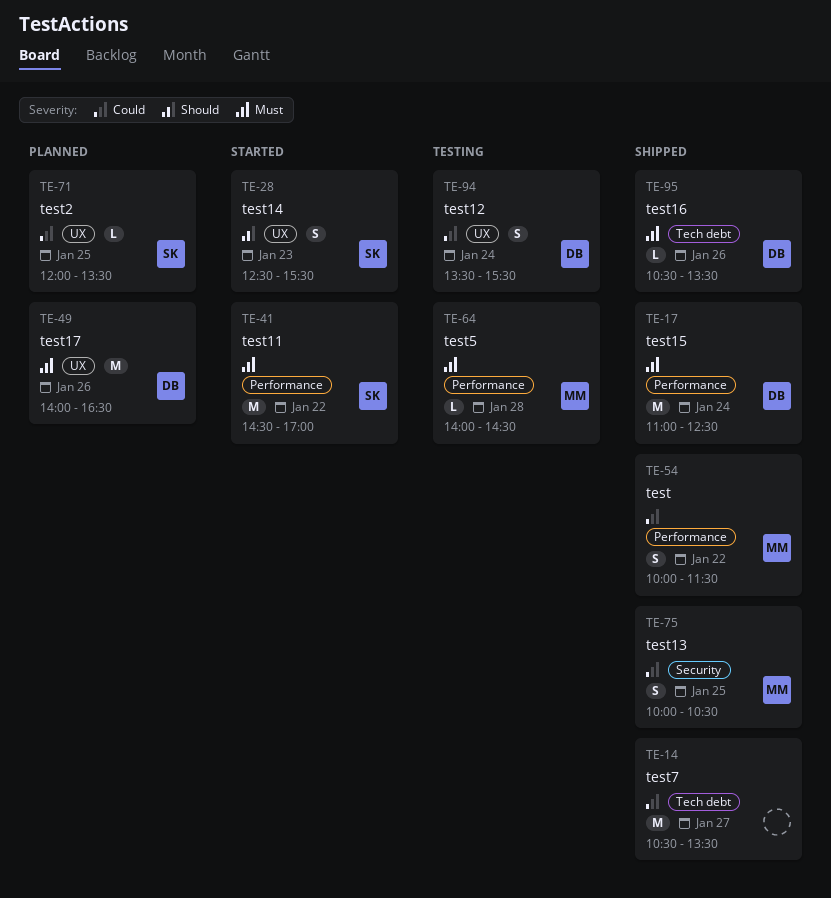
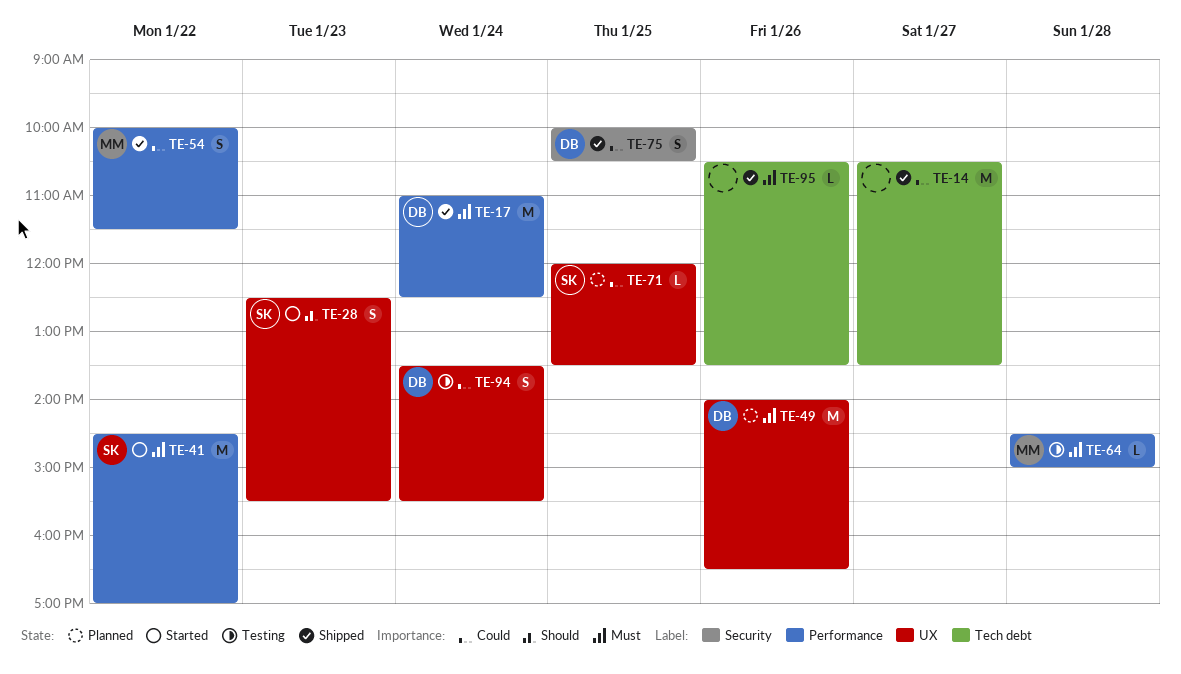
TE-64, begins: 14:00 -> 14:30
TE-64, ends: 14:30 -> 15:00
TE-75, owner: MM -> DB
TE-95, owner: DB -> none

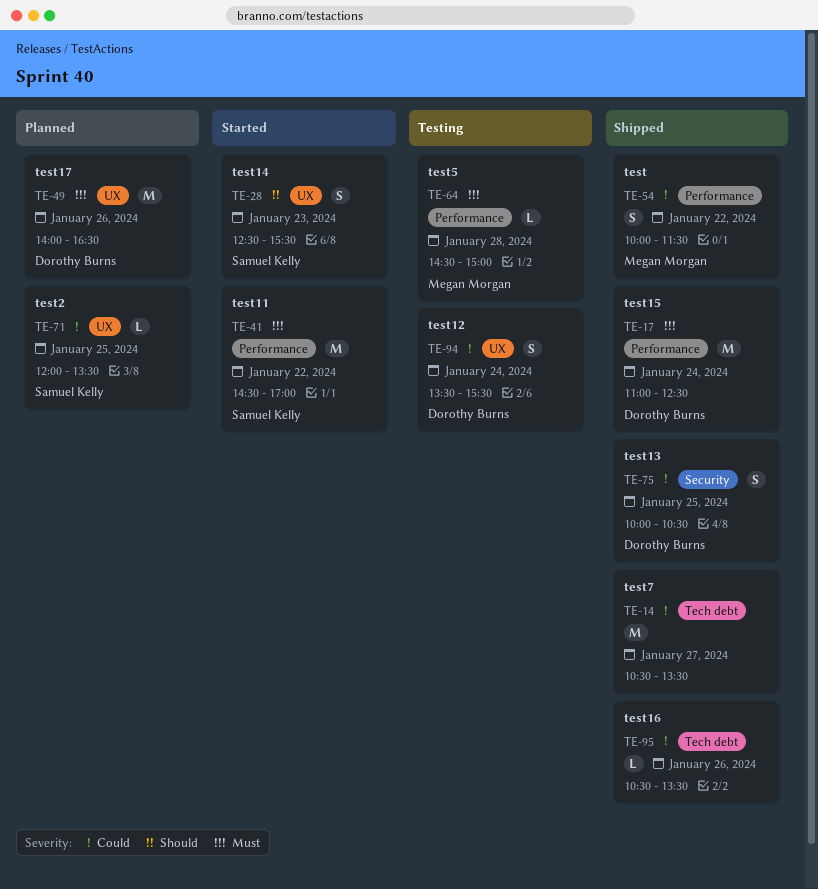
TE-95, priority: Must -> Could

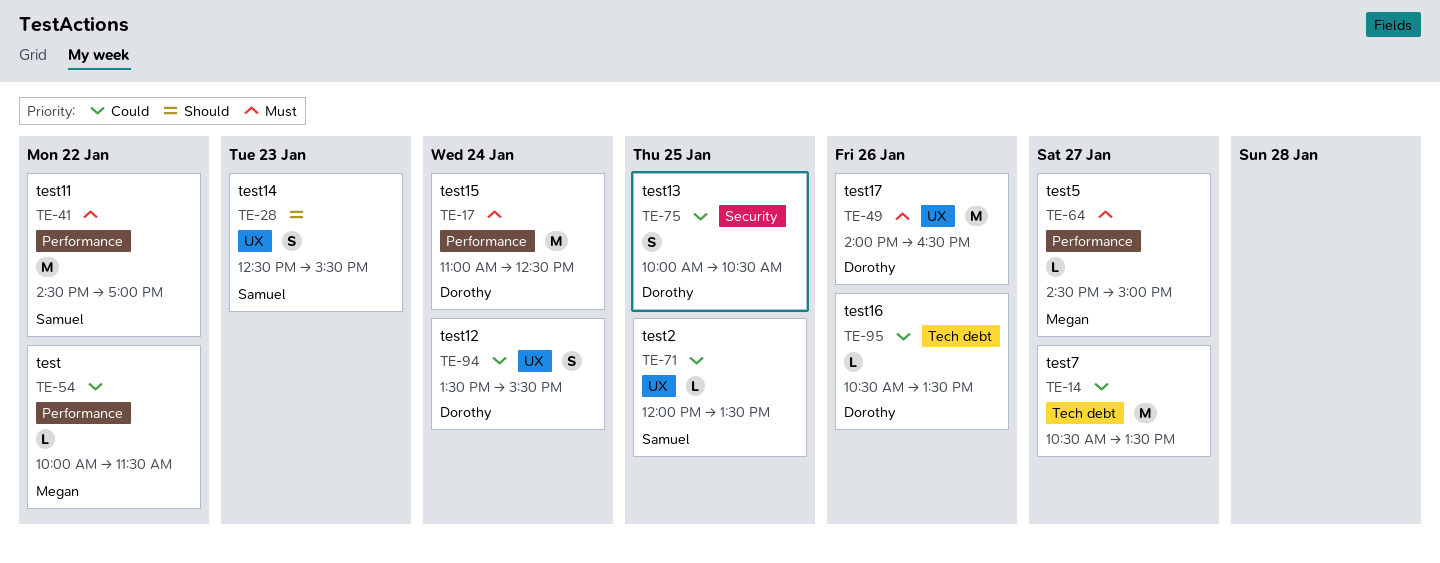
TE-54, estimate: S -> L
TE-64, day: Jan 28 -> Jan 27
TE-95, owner: none -> Dorothy Burns

